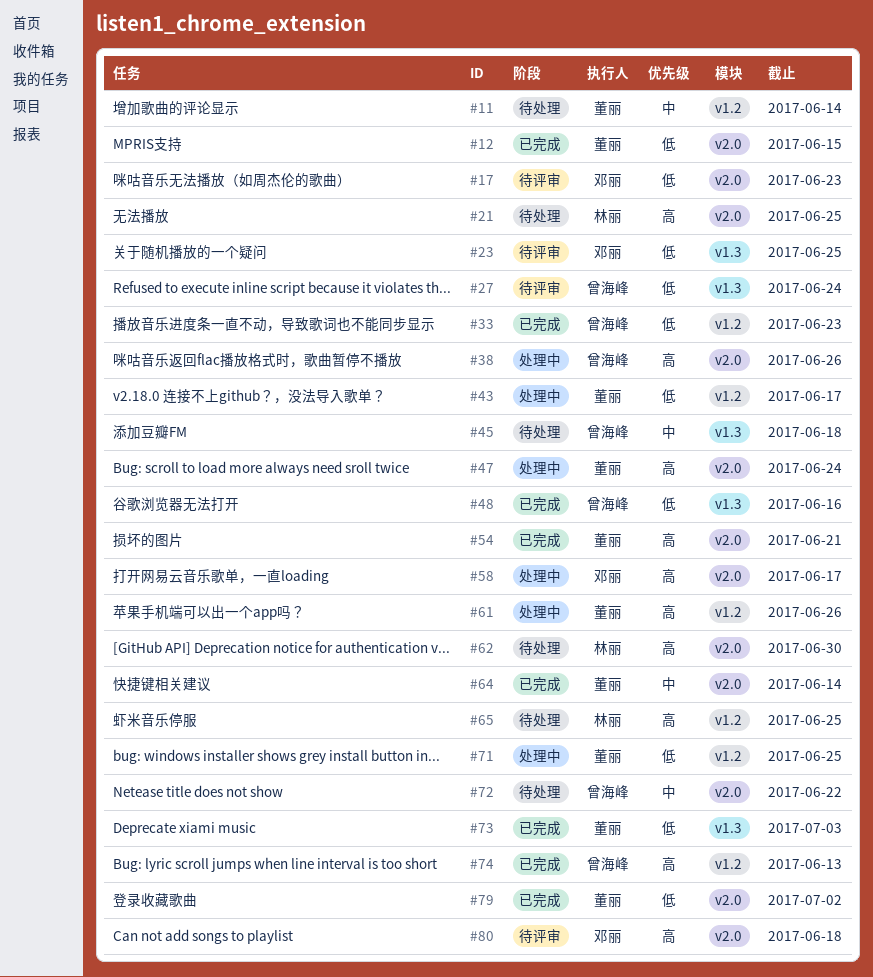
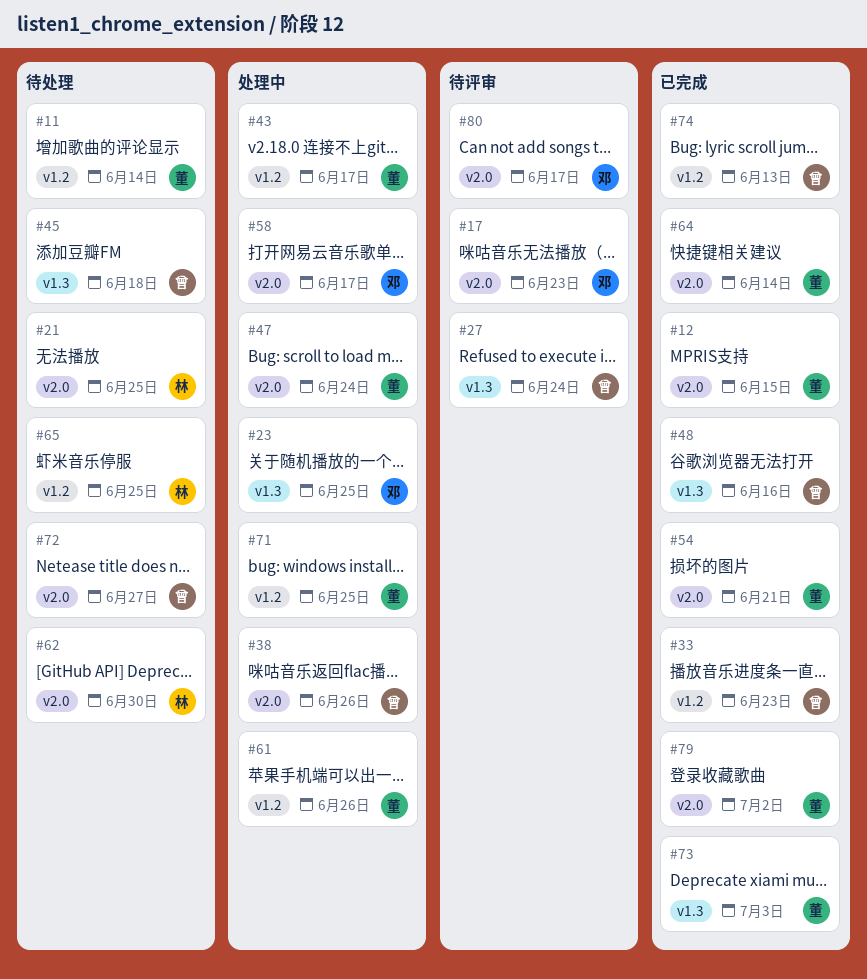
#23, status: 待评审 -> 处理中
#72, due: Jun 22 -> Jun 27
#80, due: Jun 18 -> Jun 17

